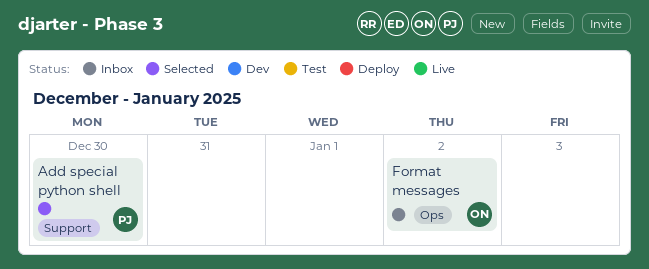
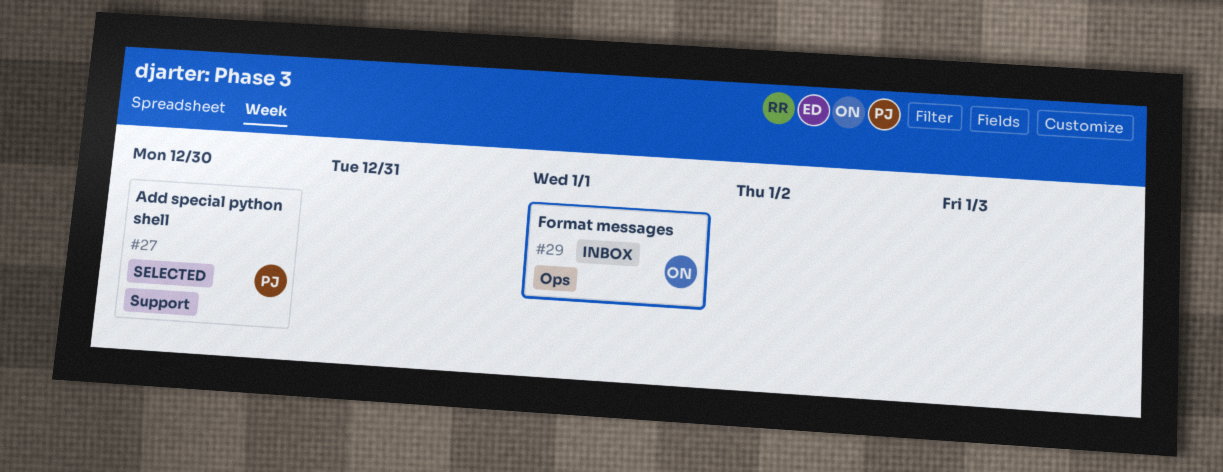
Format messages, due: Jan 2 -> Jan 1

